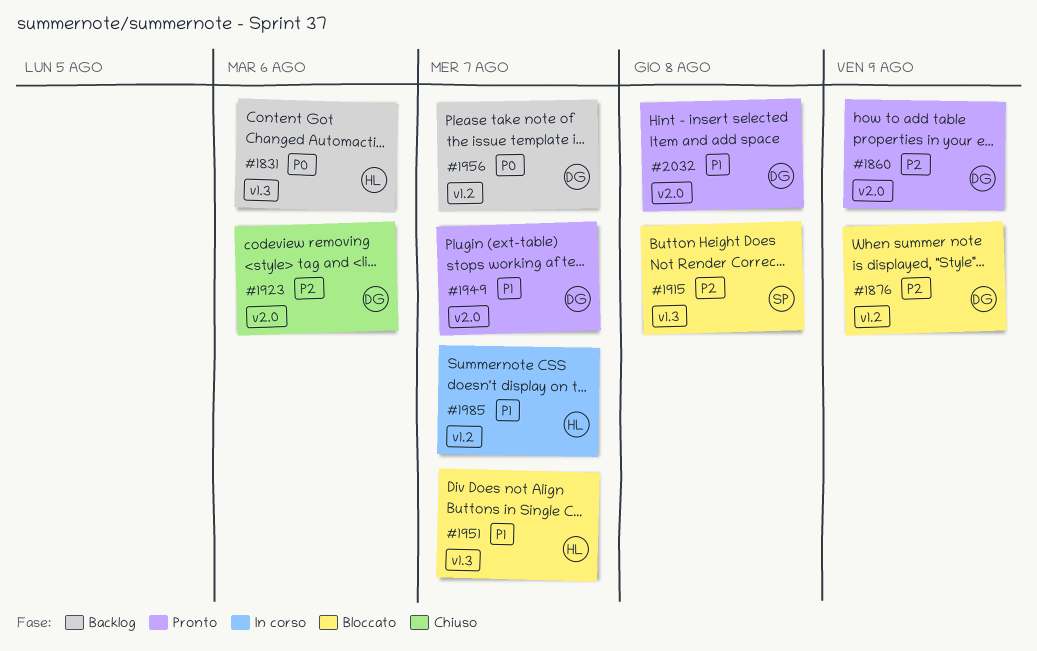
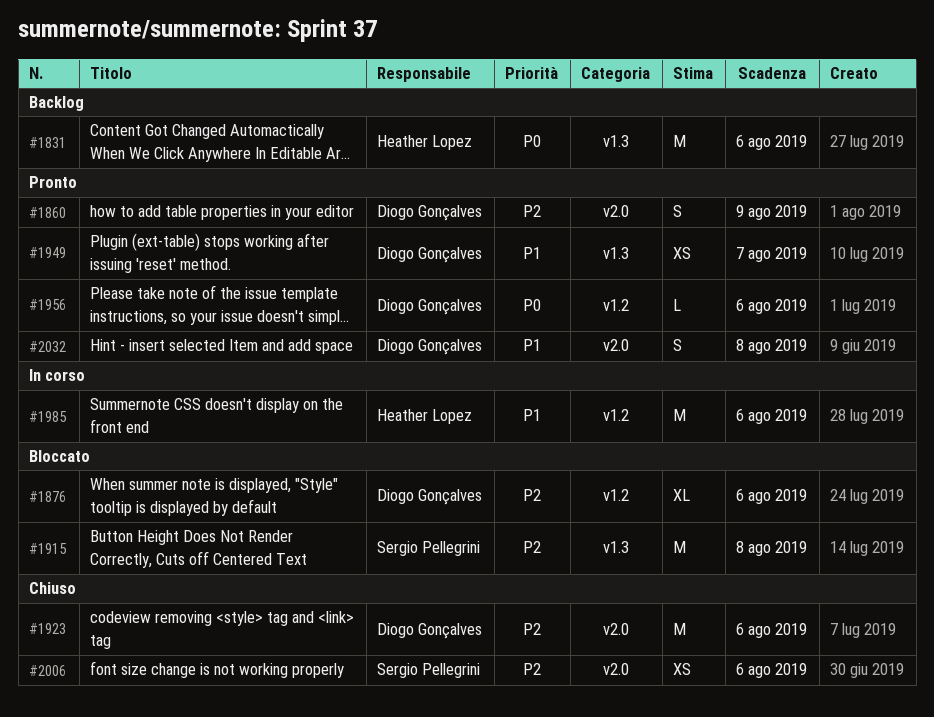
#1876, due: Aug 9 -> Aug 6
#1949, label: v2.0 -> v1.3
#1951: present -> none
#1956, status: Backlog -> Pronto
#1956, due: Aug 7 -> Aug 6
#1985, due: Aug 7 -> Aug 6
#2006: none -> present

